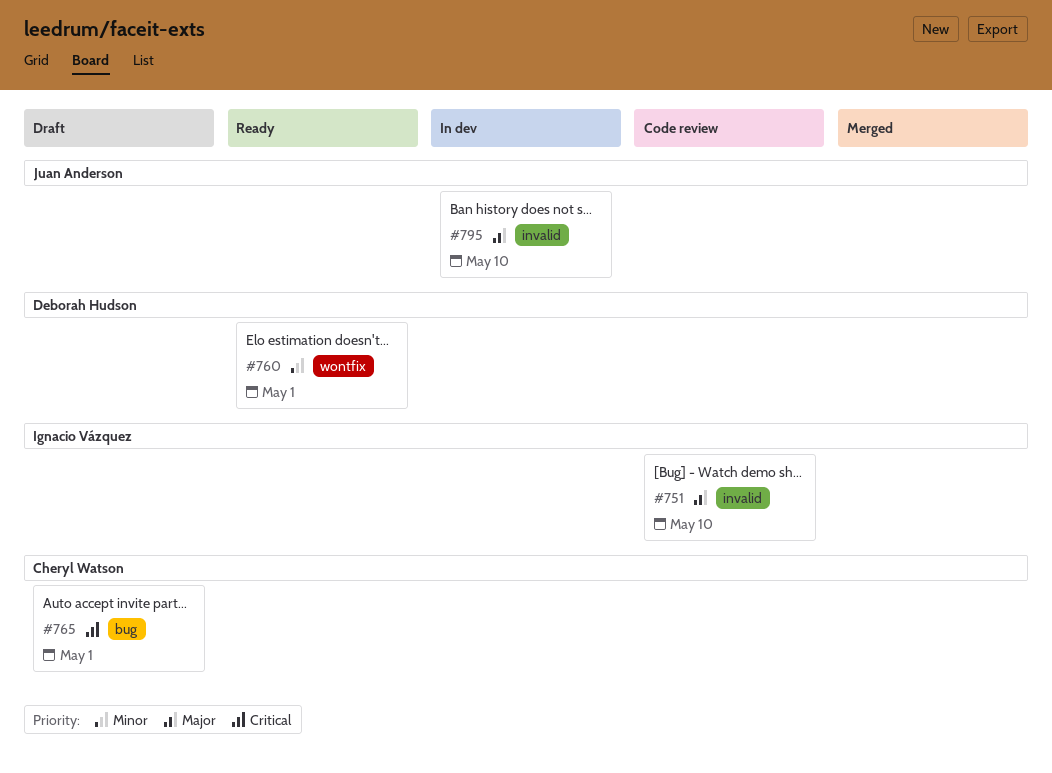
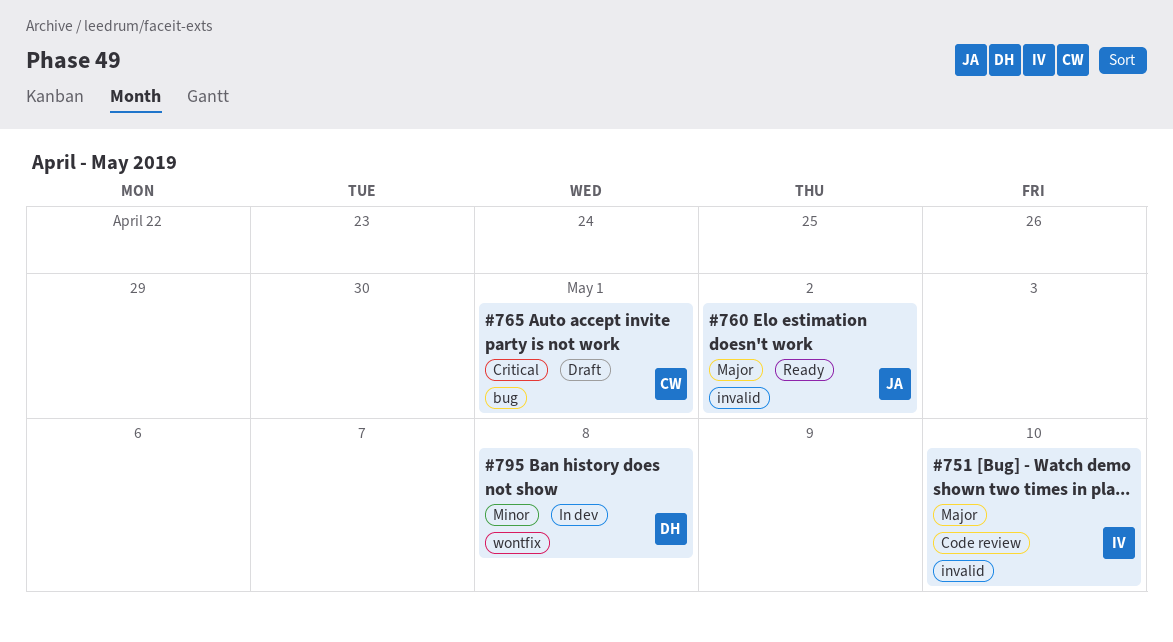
#760, owner: Deborah Hudson -> Juan Anderson
#760, priority: Minor -> Major
#760, label: wontfix -> invalid
#760, due: May 1 -> May 2
#795, owner: Juan Anderson -> Deborah Hudson
#795, priority: Major -> Minor
#795, label: invalid -> wontfix
#795, due: May 10 -> May 8

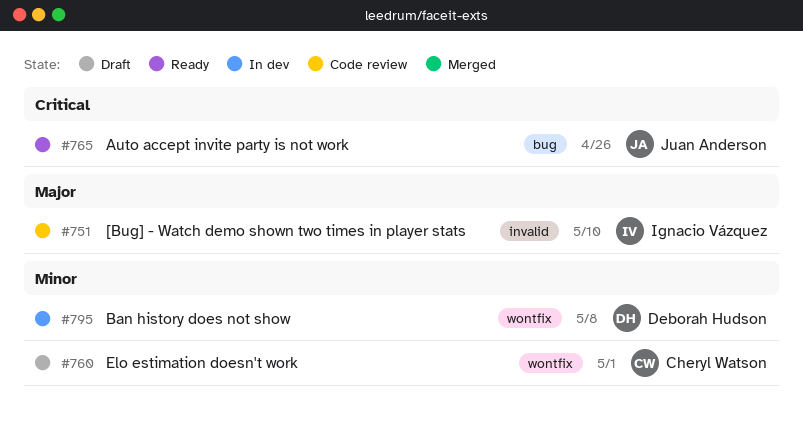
#760, status: Ready -> Draft
#760, owner: Juan Anderson -> Cheryl Watson
#760, priority: Major -> Minor
#760, label: invalid -> wontfix
#760, due: May 2 -> May 1
#765, status: Draft -> Ready
#765, owner: Cheryl Watson -> Juan Anderson
#765, due: May 1 -> Apr 26

